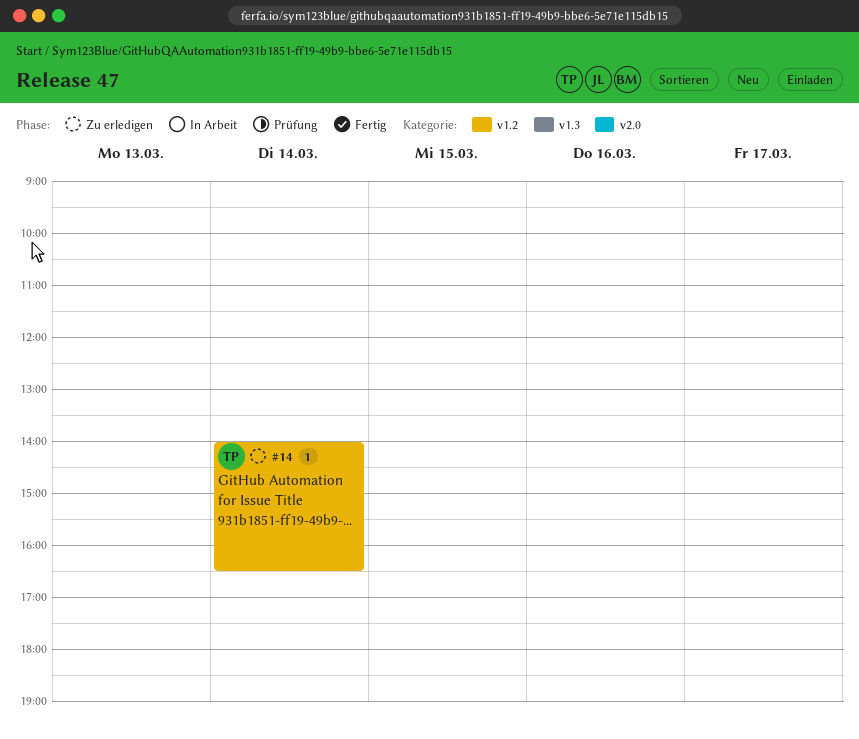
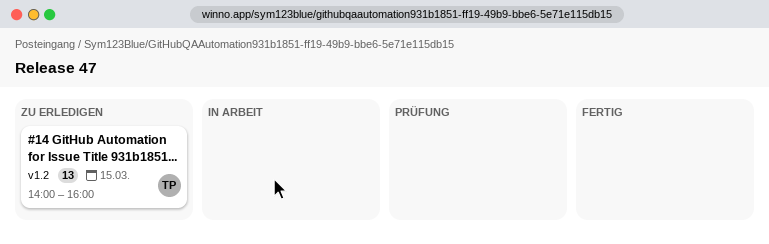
#14, estimate: 1 -> 13
#14, day: Mar 14 -> Mar 15
#14, ends: 16:30 -> 16:00

